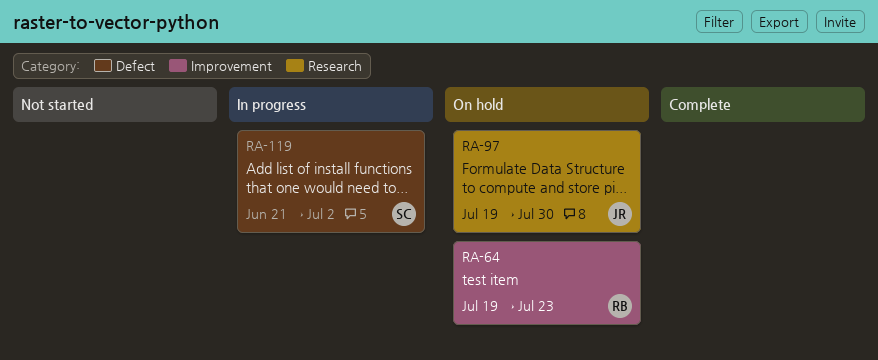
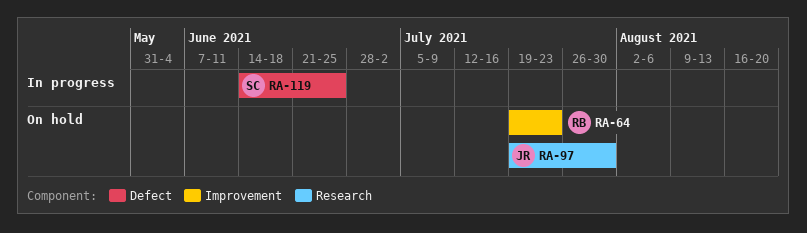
RA-119, start: Jun 21 -> Jun 14
RA-119, due: Jul 2 -> Jun 25

